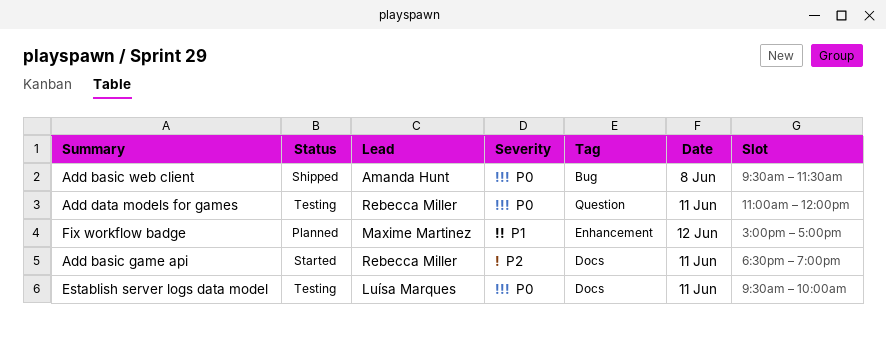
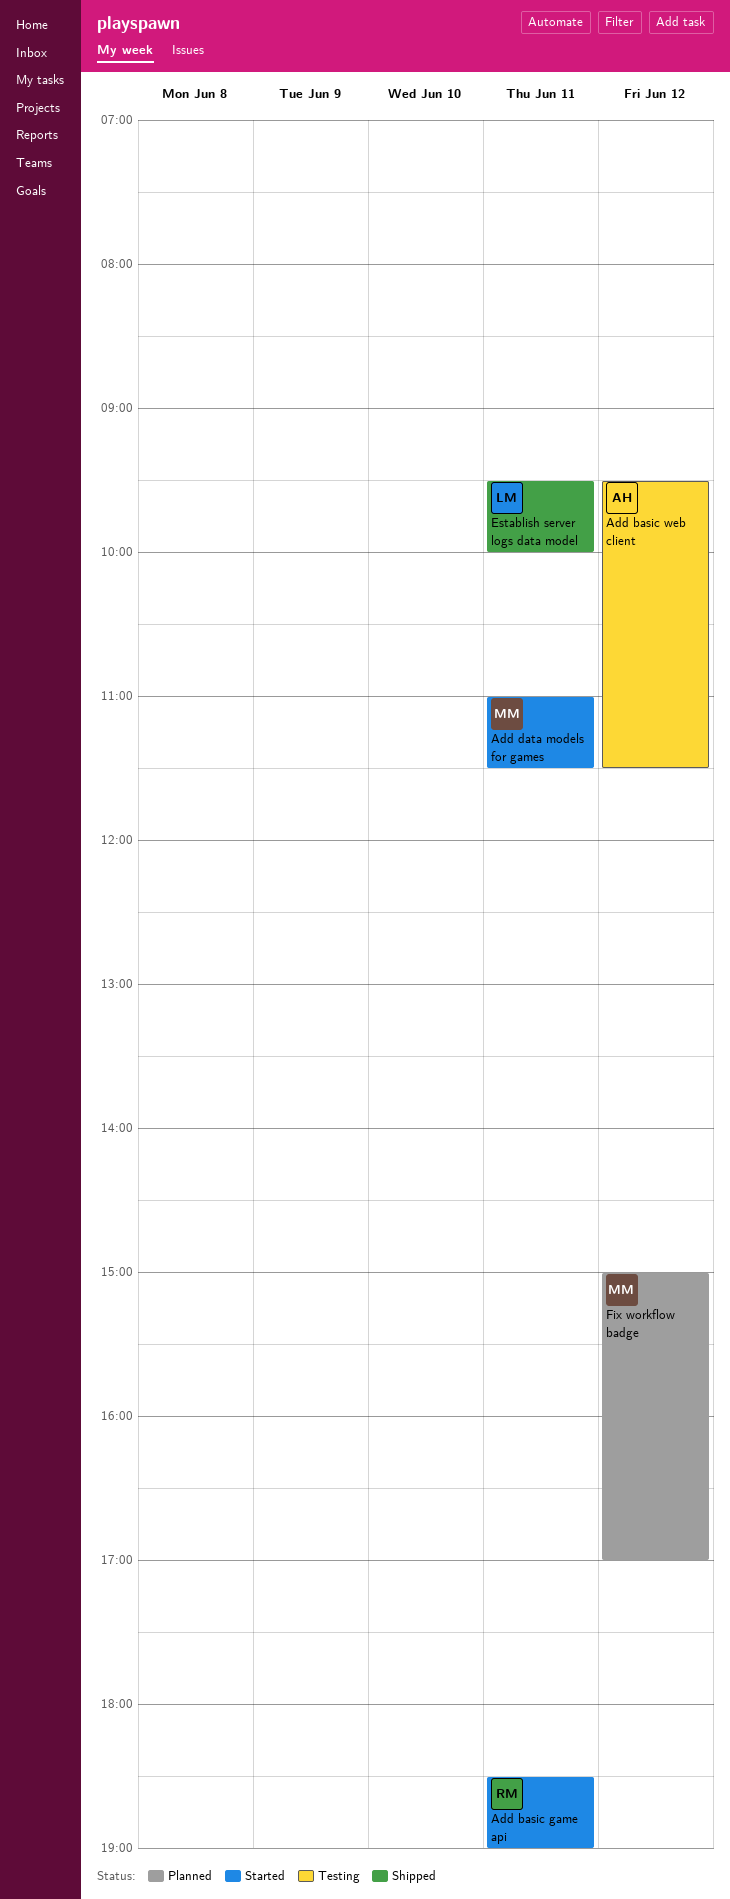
Add basic web client, status: Shipped -> Testing
Add basic web client, day: Jun 8 -> Jun 12
Add data models for games, status: Testing -> Started
Add data models for games, owner: Rebecca Miller -> Maxime Martinez
Add data models for games, ends: 12:00 -> 11:30
Establish server logs data model, status: Testing -> Shipped

